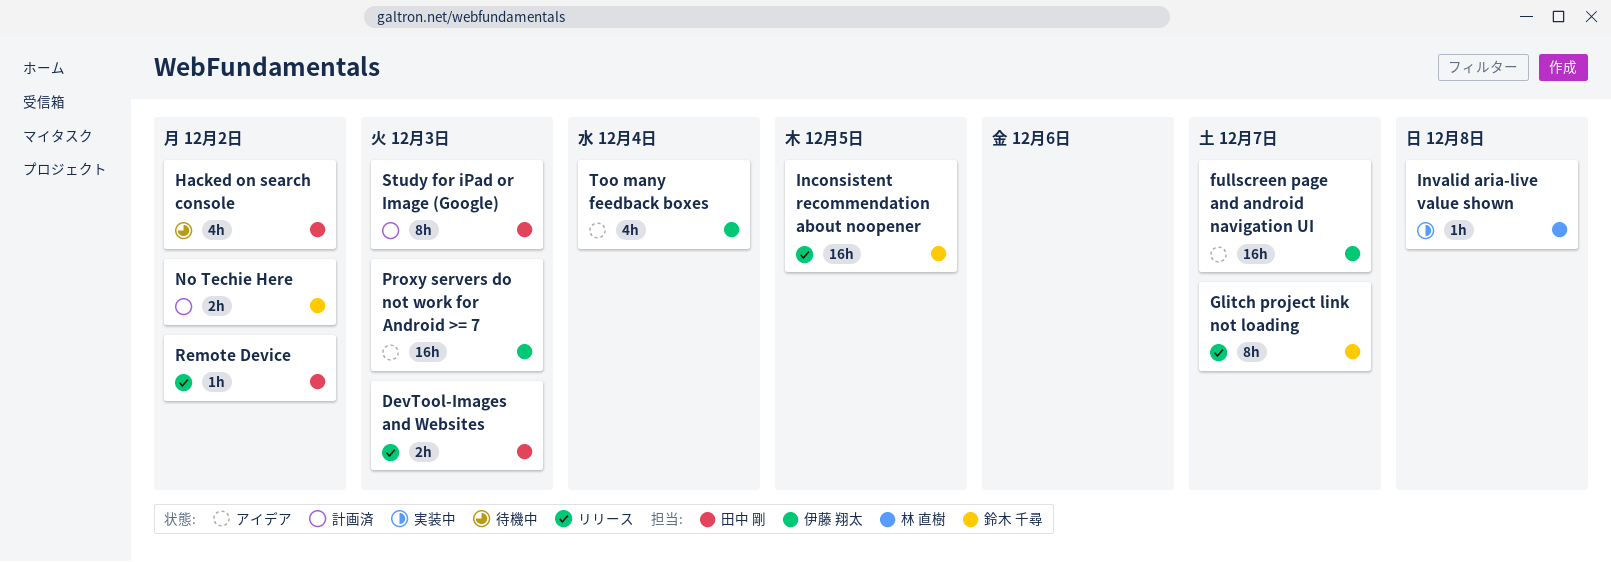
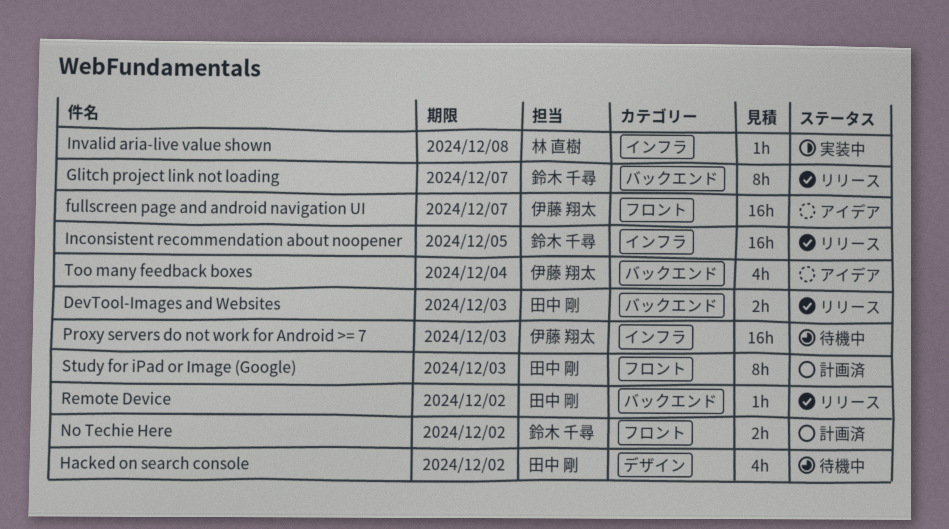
Proxy servers do not work for Android >= 7, status: アイデア -> 待機中

